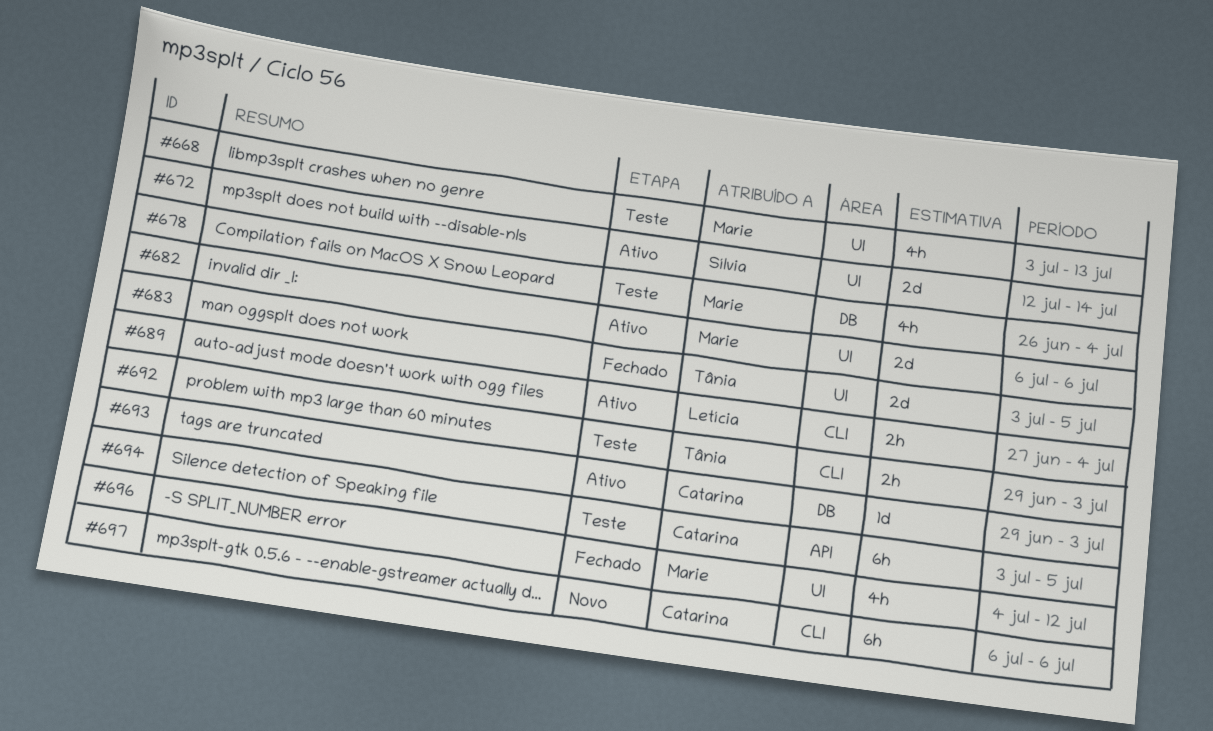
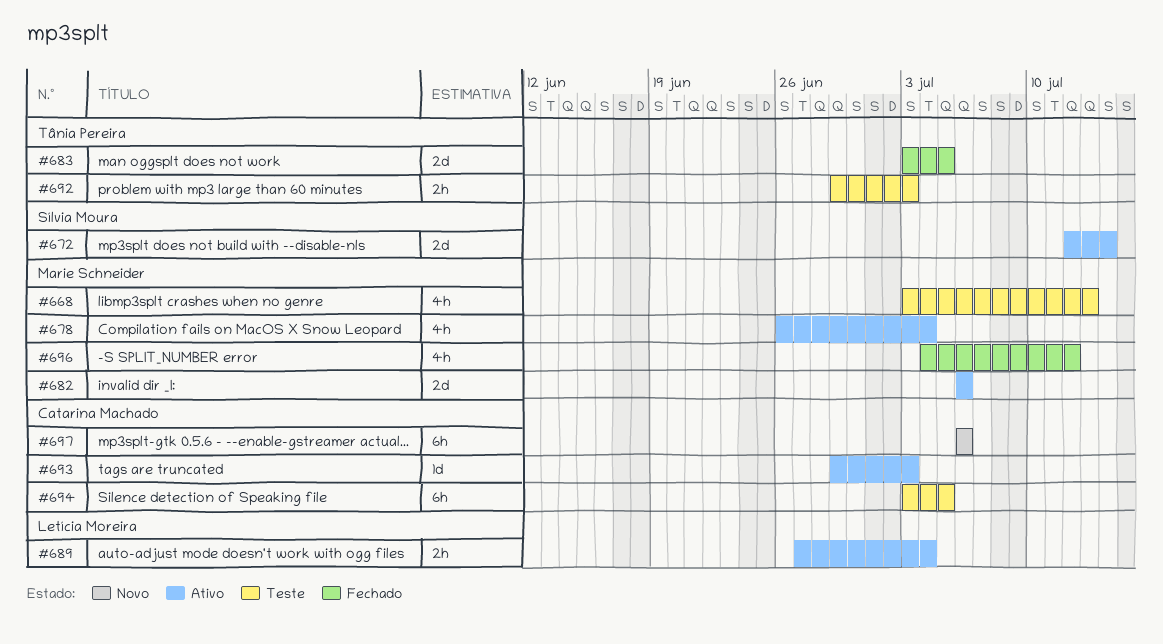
#678, status: Teste -> Ativo

